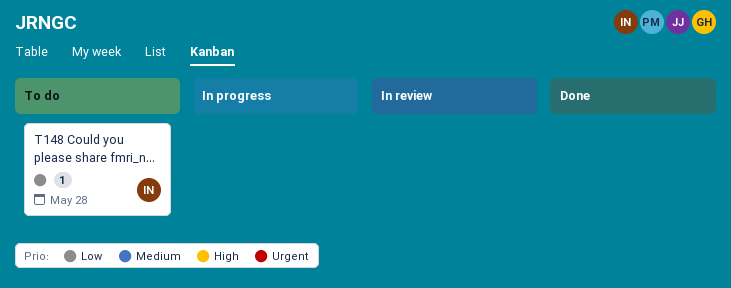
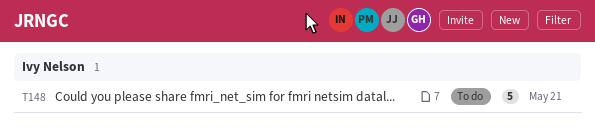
T148, estimate: 1 -> 5
T148, due: May 28 -> May 21

